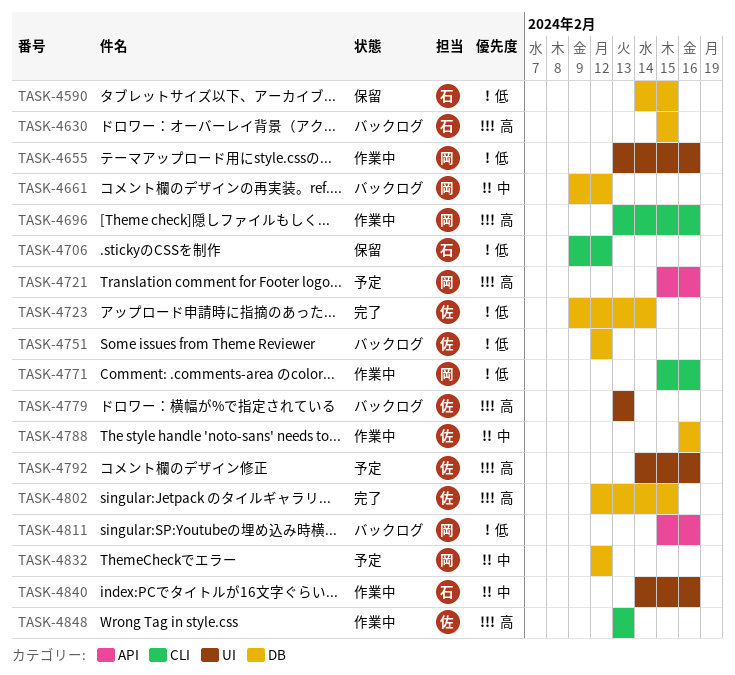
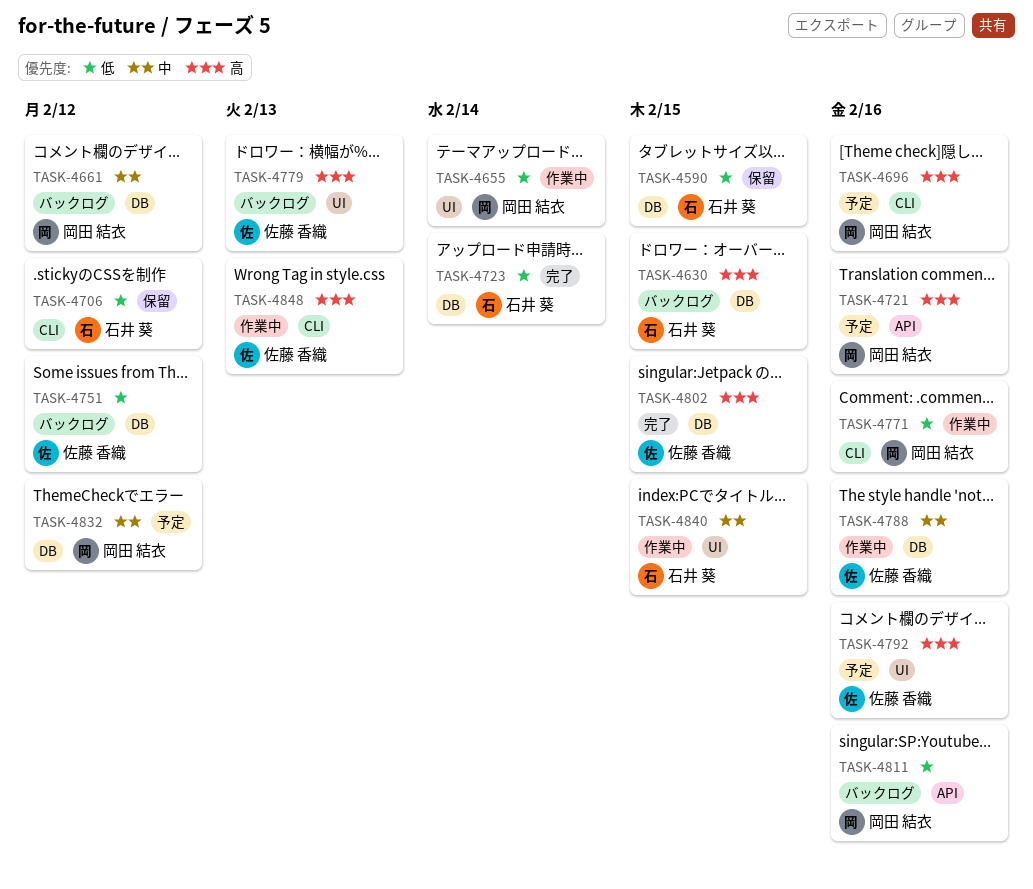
TASK-4655, due: Feb 16 -> Feb 14
TASK-4696, status: 作業中 -> 予定
TASK-4723, owner: 佐藤 香織 -> 石井 葵
TASK-4840, due: Feb 16 -> Feb 15

